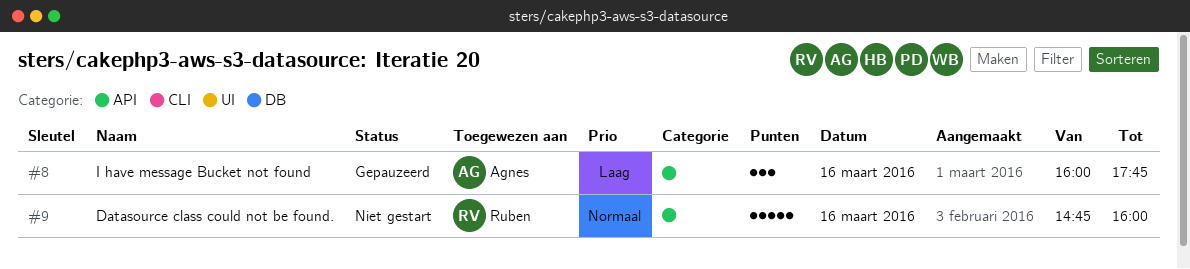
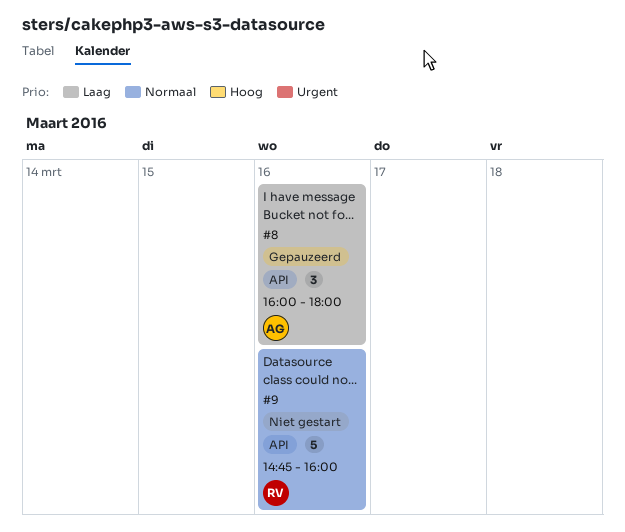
#8, ends: 17:45 -> 18:00

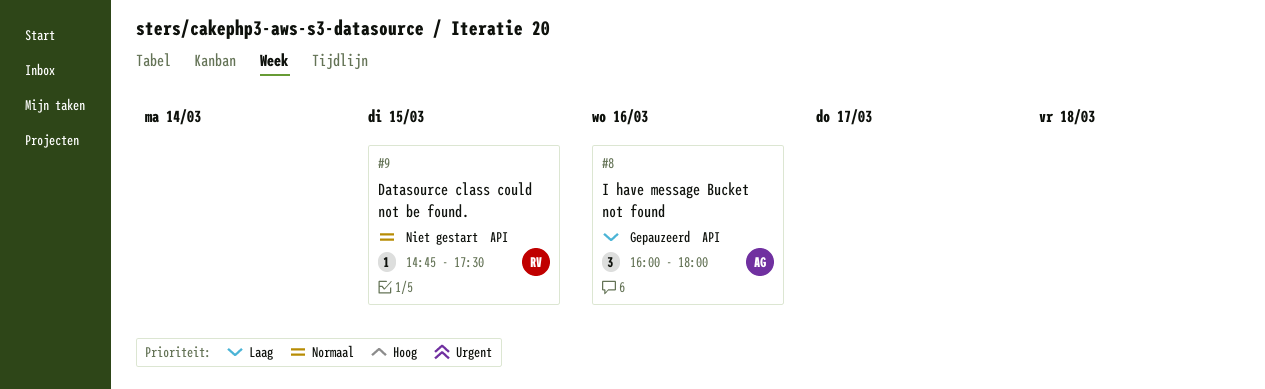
#9, estimate: 5 -> 1
#9, day: Mar 16 -> Mar 15
#9, ends: 16:00 -> 17:30

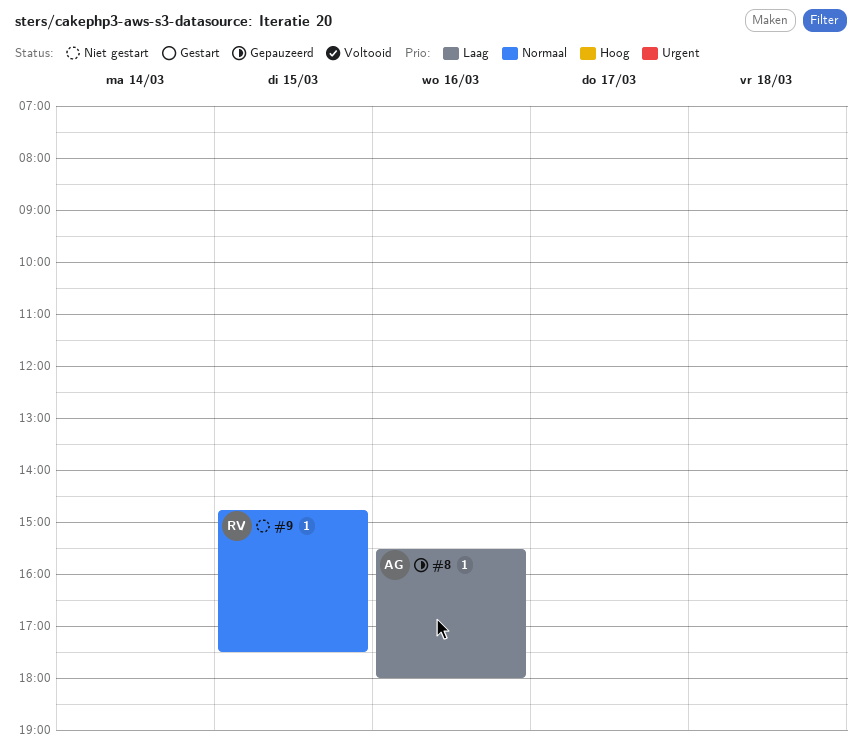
#8, estimate: 3 -> 1
#8, begins: 16:00 -> 15:30

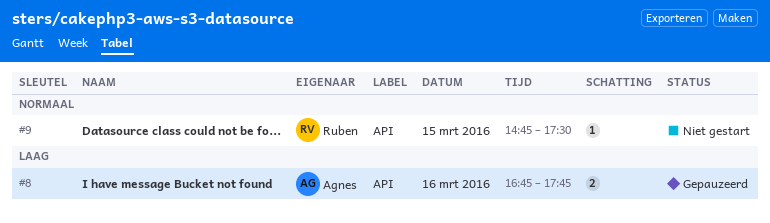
#8, estimate: 1 -> 2
#8, begins: 15:30 -> 16:45
#8, ends: 18:00 -> 17:45

